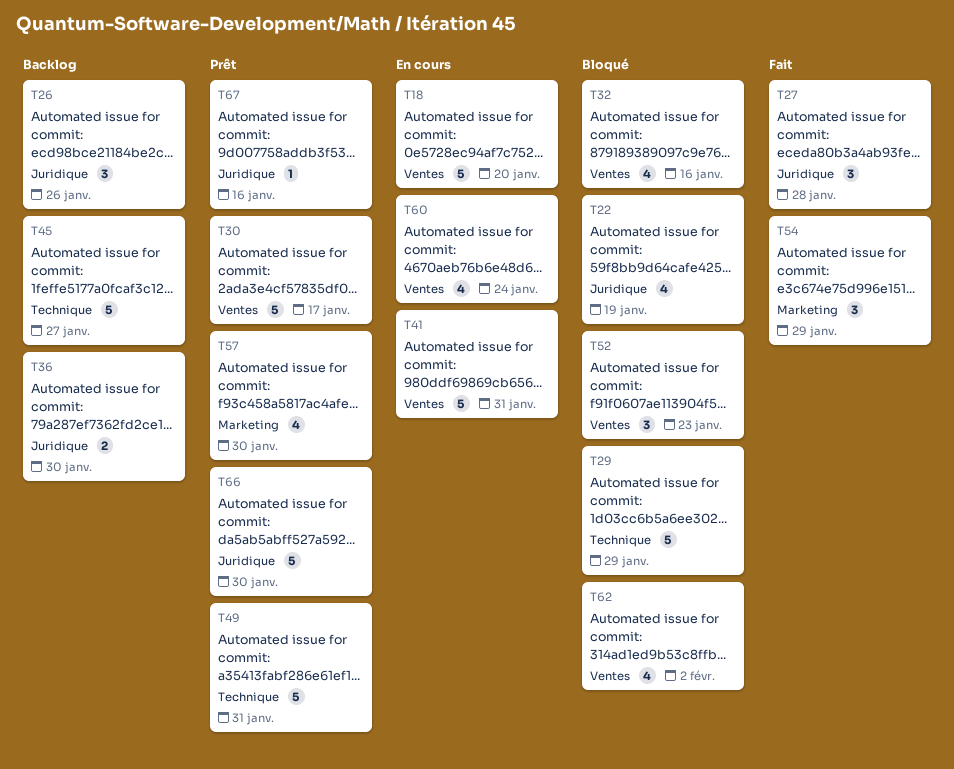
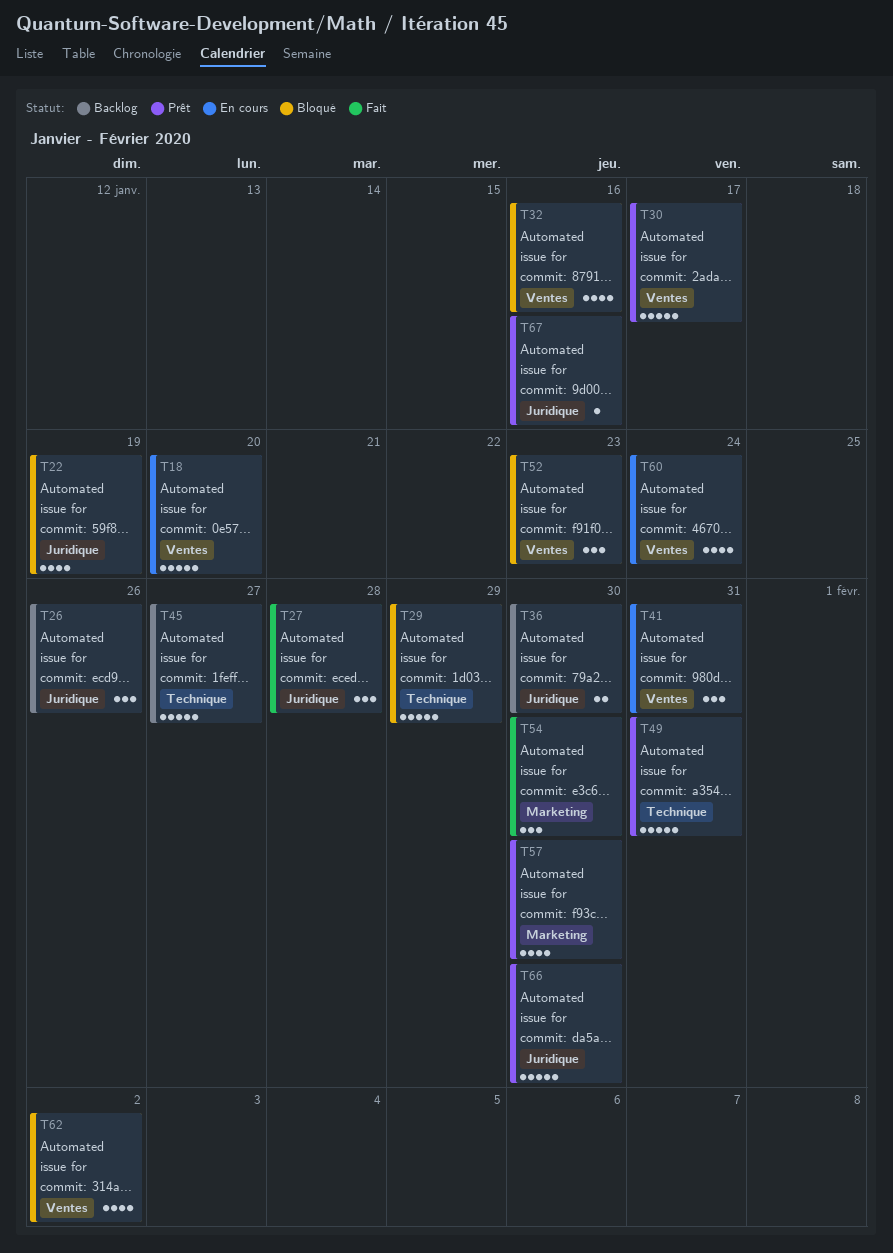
T41, estimate: 5 -> 3
T54, due: Jan 29 -> Jan 30

